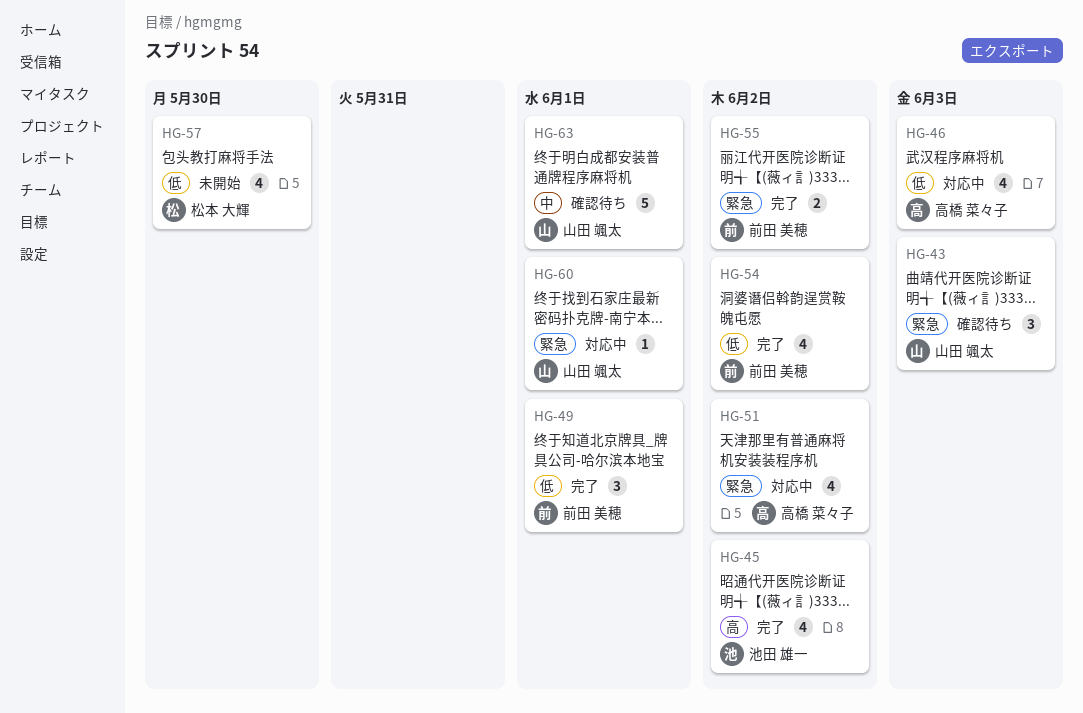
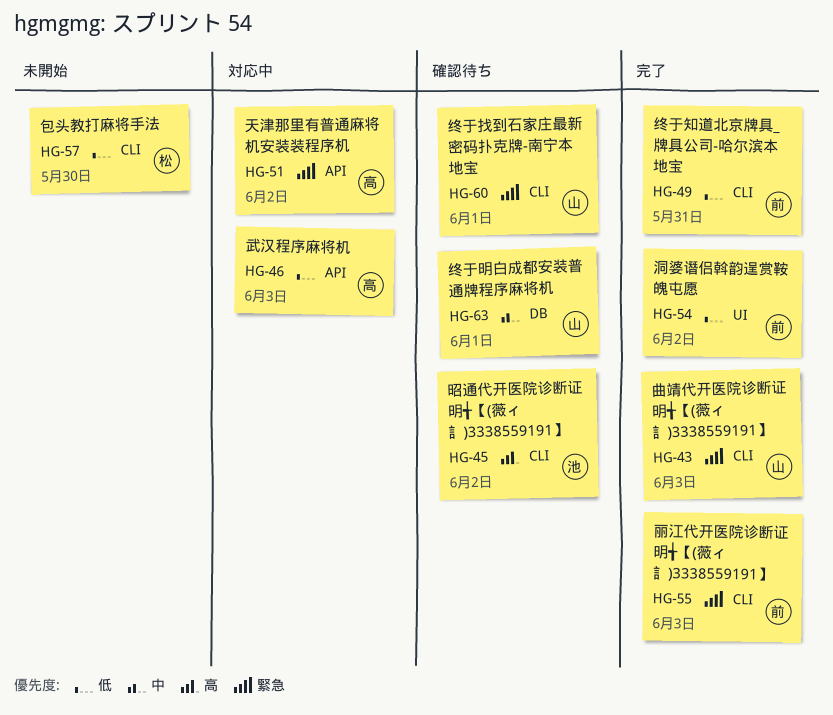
HG-43, status: 確認待ち -> 完了
HG-45, status: 完了 -> 確認待ち
HG-49, due: Jun 1 -> May 31
HG-55, due: Jun 2 -> Jun 3
HG-60, status: 対応中 -> 確認待ち

